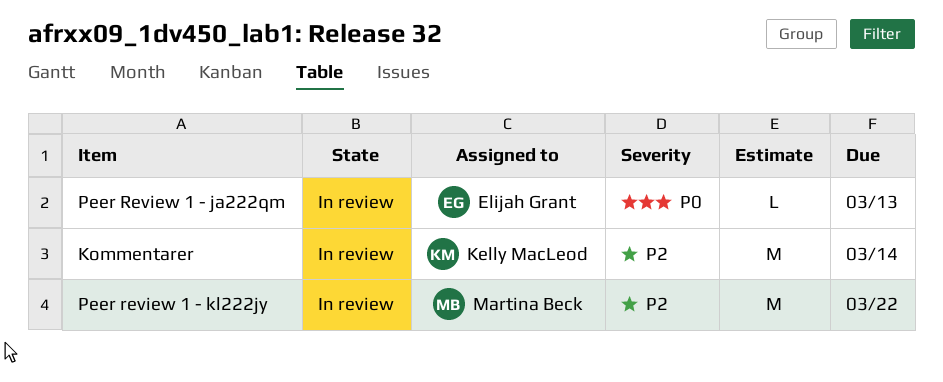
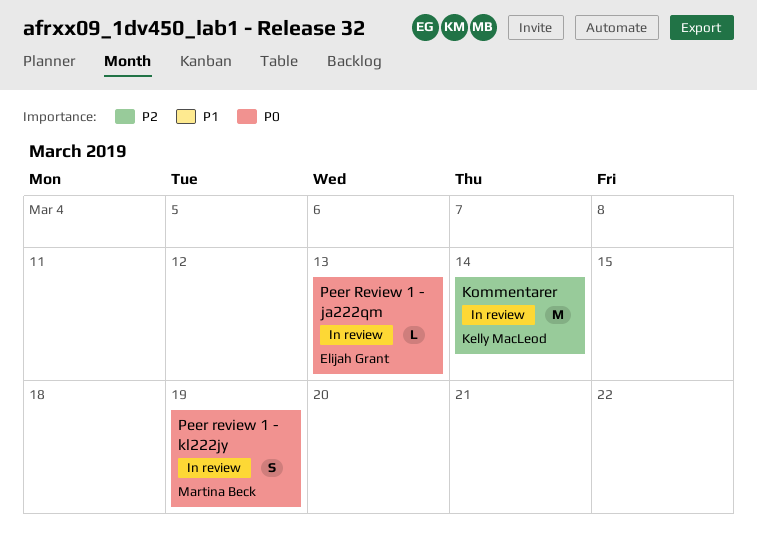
Peer review 1 - kl222jy, priority: P2 -> P0
Peer review 1 - kl222jy, estimate: M -> S
Peer review 1 - kl222jy, due: Mar 22 -> Mar 19

